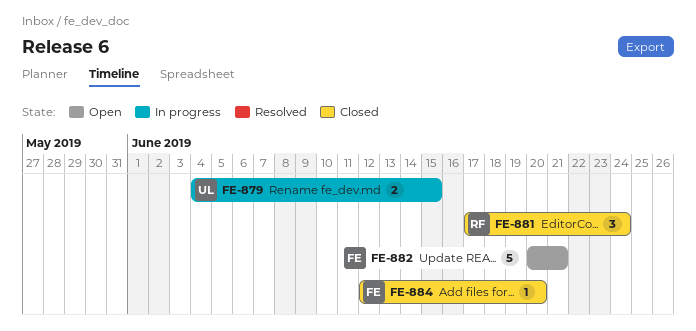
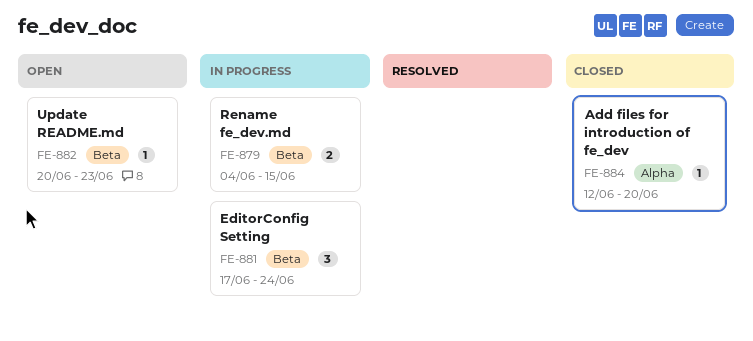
FE-881, status: Closed -> In progress
FE-882, estimate: 5 -> 1
FE-882, due: Jun 21 -> Jun 23

